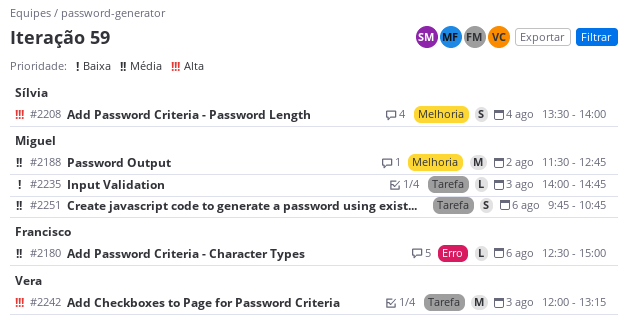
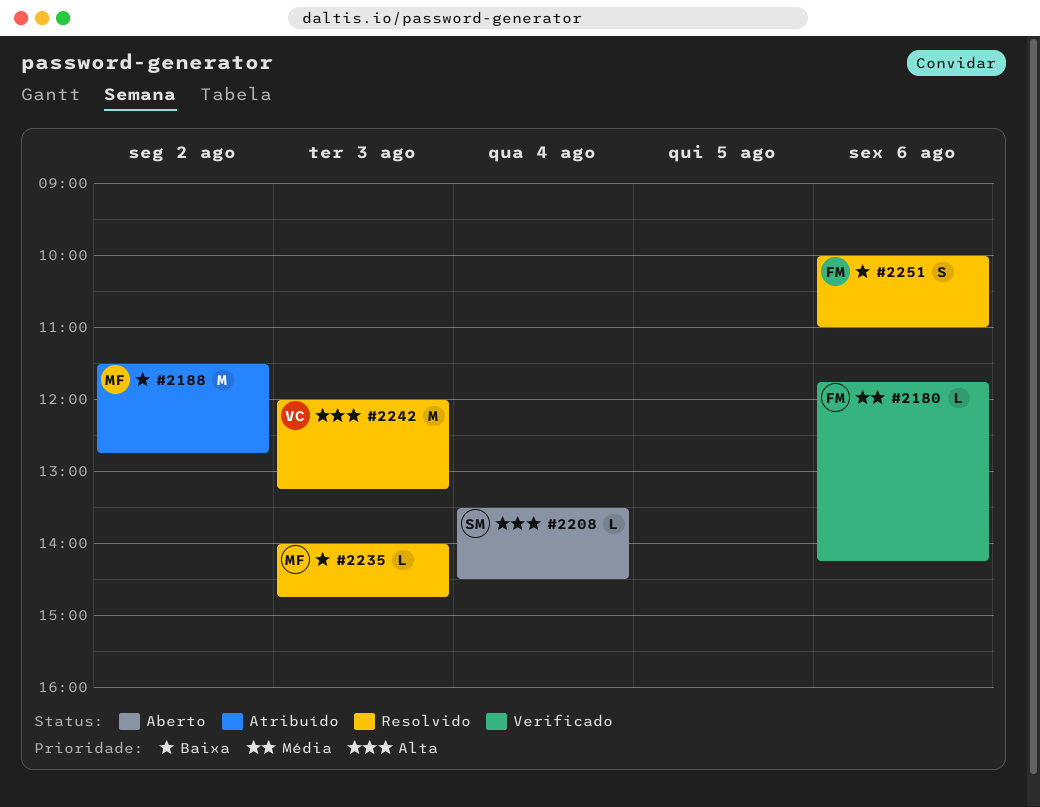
#2180, begins: 12:30 -> 11:45
#2180, ends: 15:00 -> 14:15
#2188, priority: Média -> Baixa
#2208, estimate: S -> L
#2208, ends: 14:00 -> 14:30
#2251, owner: Miguel -> Francisco
#2251, priority: Média -> Baixa
#2251, begins: 09:45 -> 10:00
#2251, ends: 10:45 -> 11:00

